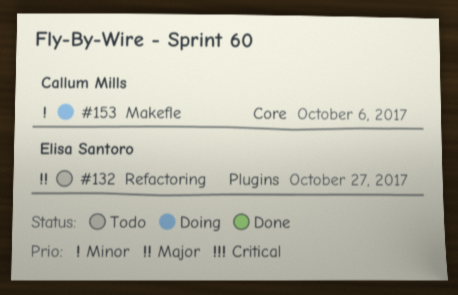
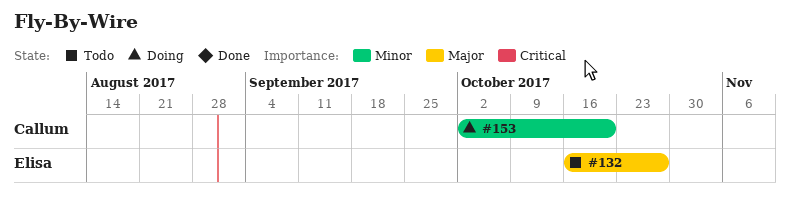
#153, due: Oct 6 -> Oct 20

